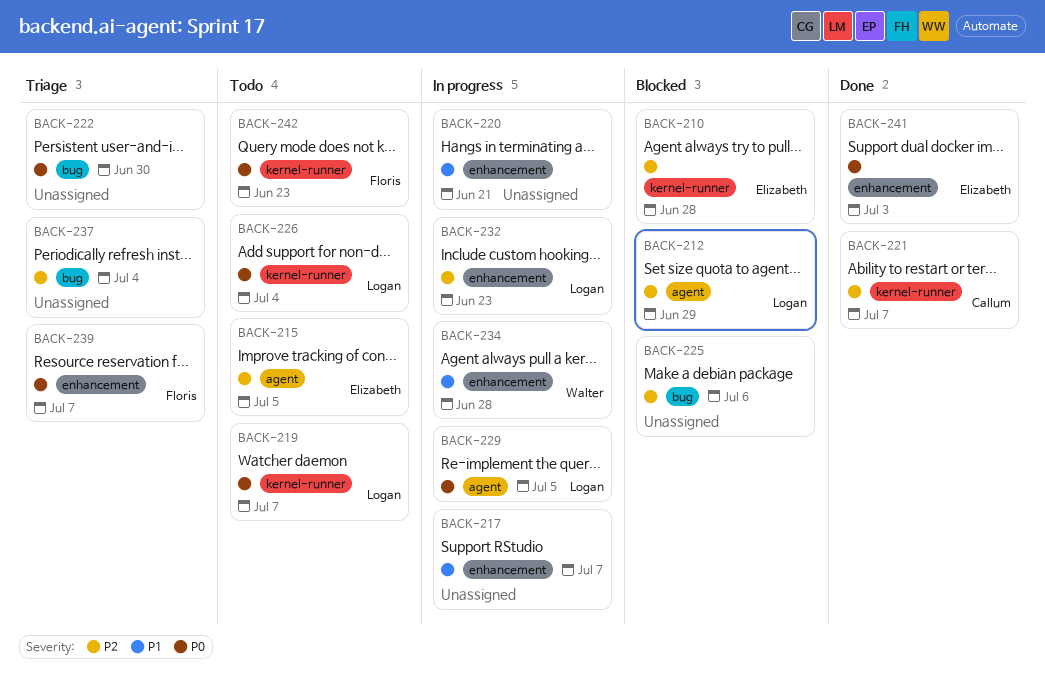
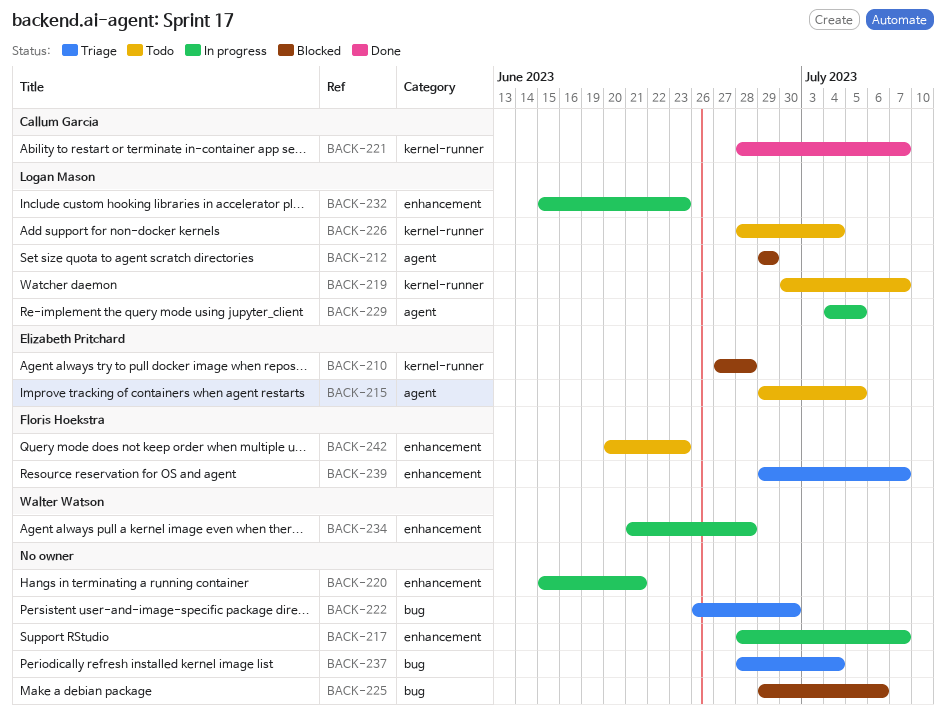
BACK-241: present -> none
BACK-242, label: kernel-runner -> enhancement

